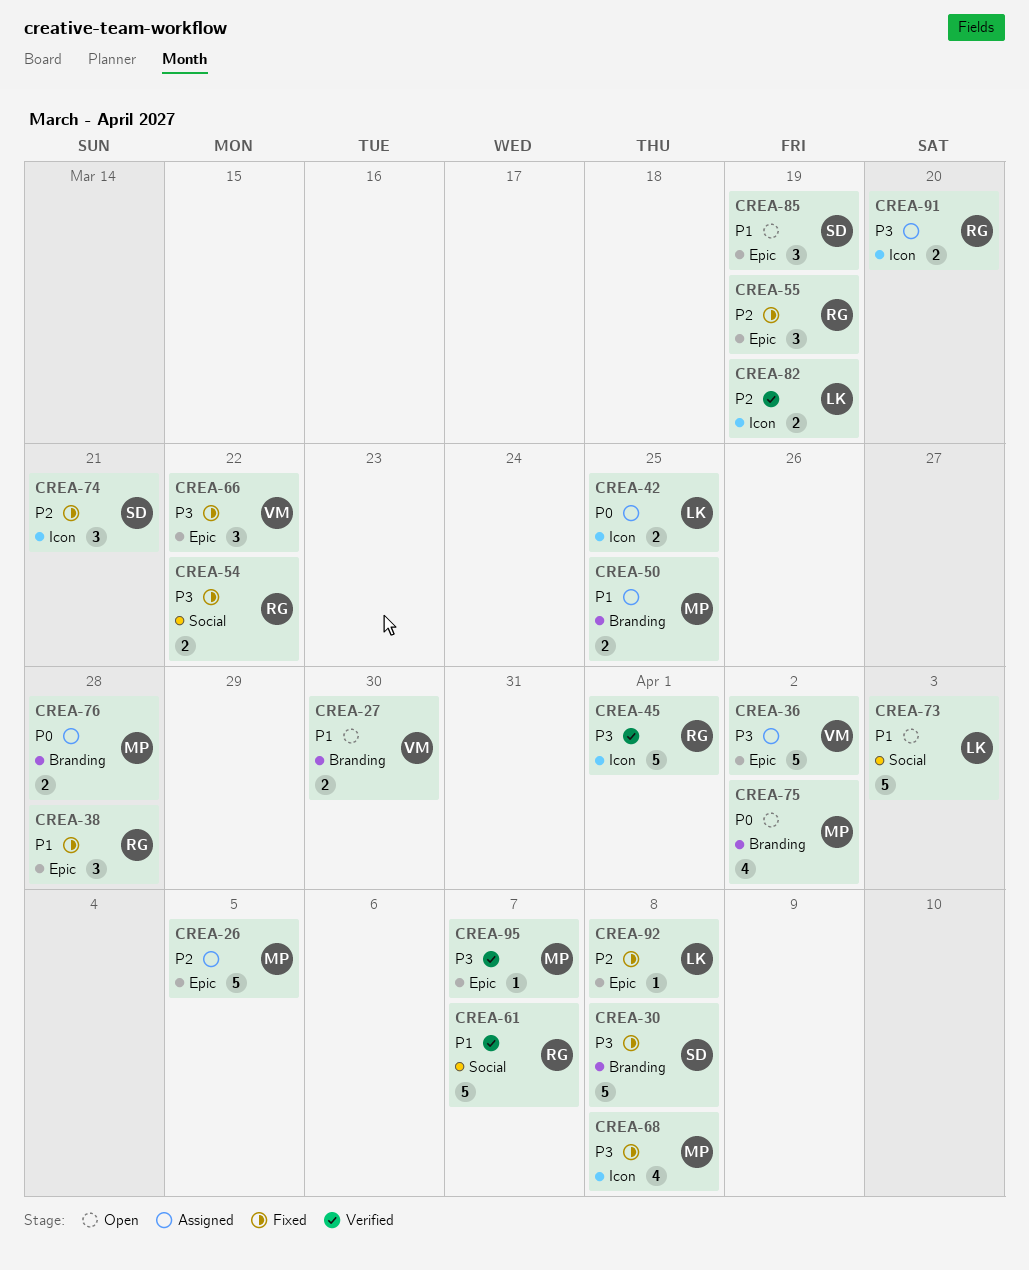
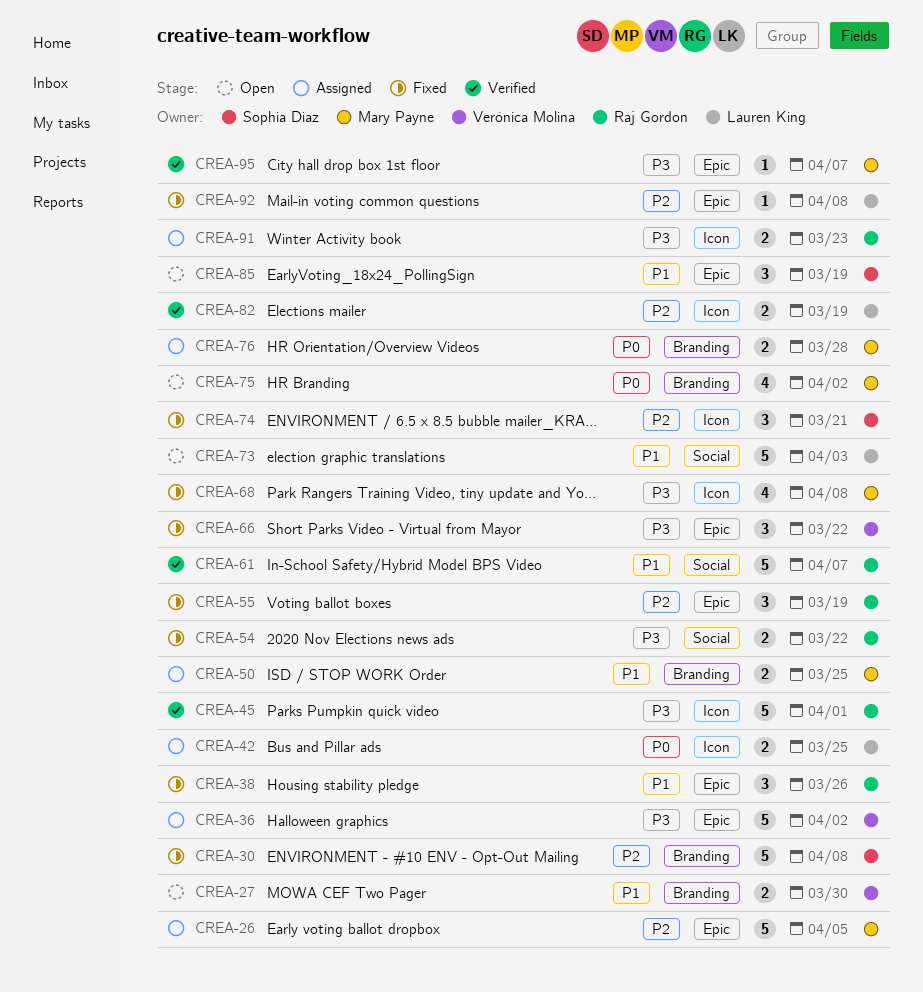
CREA-30, priority: P3 -> P2
CREA-38, due: Mar 28 -> Mar 26
CREA-91, due: Mar 20 -> Mar 23

